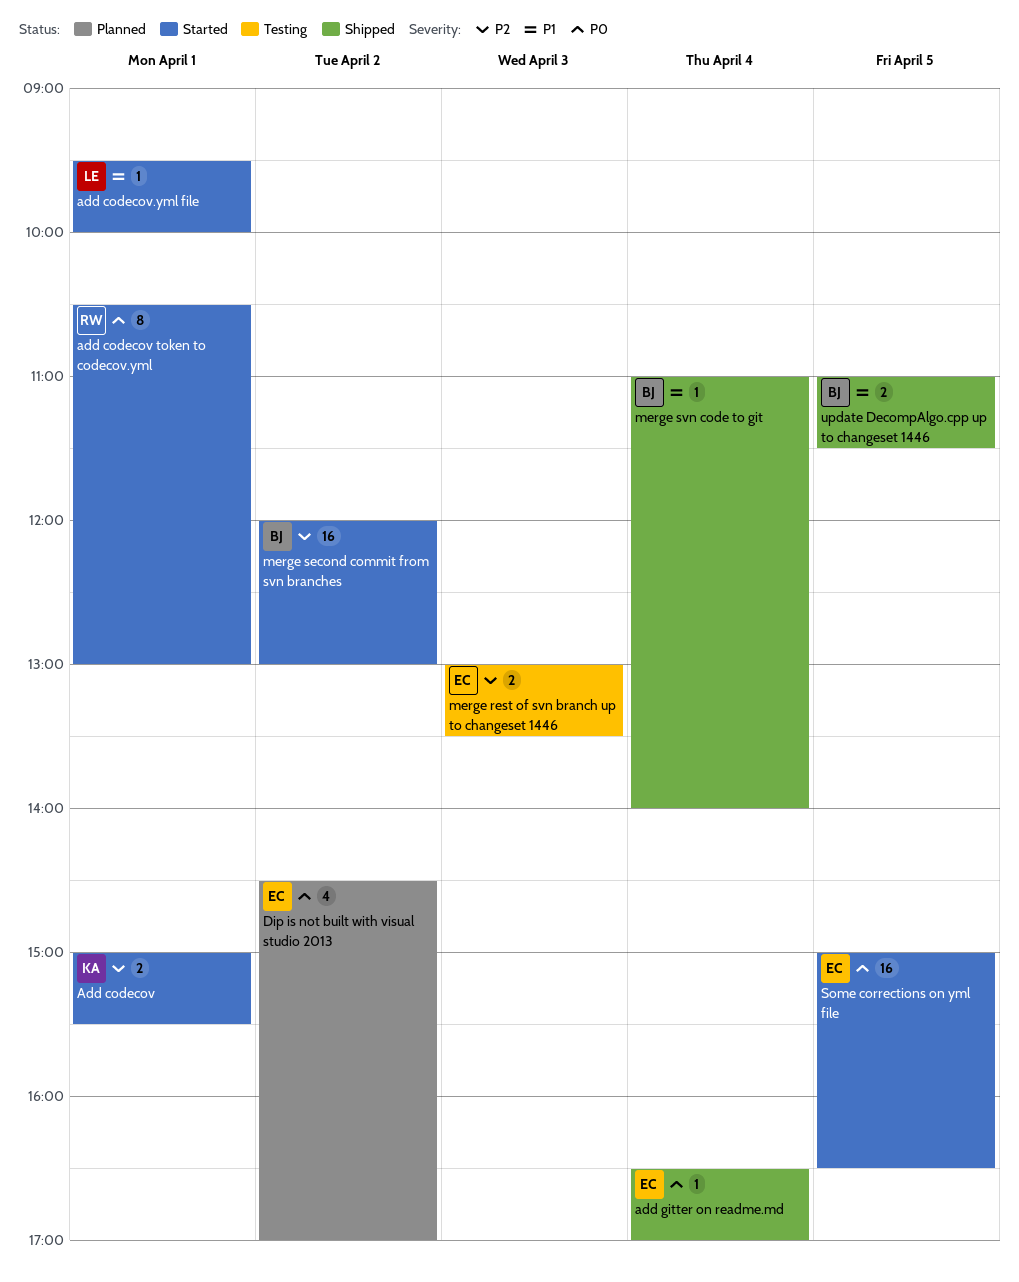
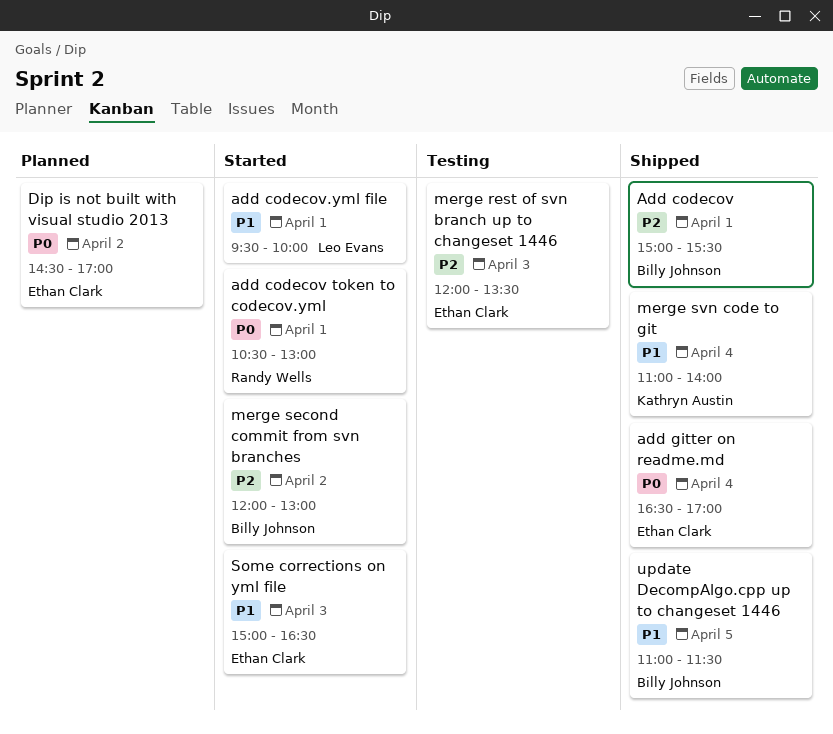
Add codecov, status: Started -> Shipped
Add codecov, owner: Kathryn Austin -> Billy Johnson
merge rest of svn branch up to changeset 1446, begins: 13:00 -> 12:00
merge svn code to git, owner: Billy Johnson -> Kathryn Austin
Some corrections on yml file, priority: P0 -> P1
Some corrections on yml file, day: Apr 5 -> Apr 3

